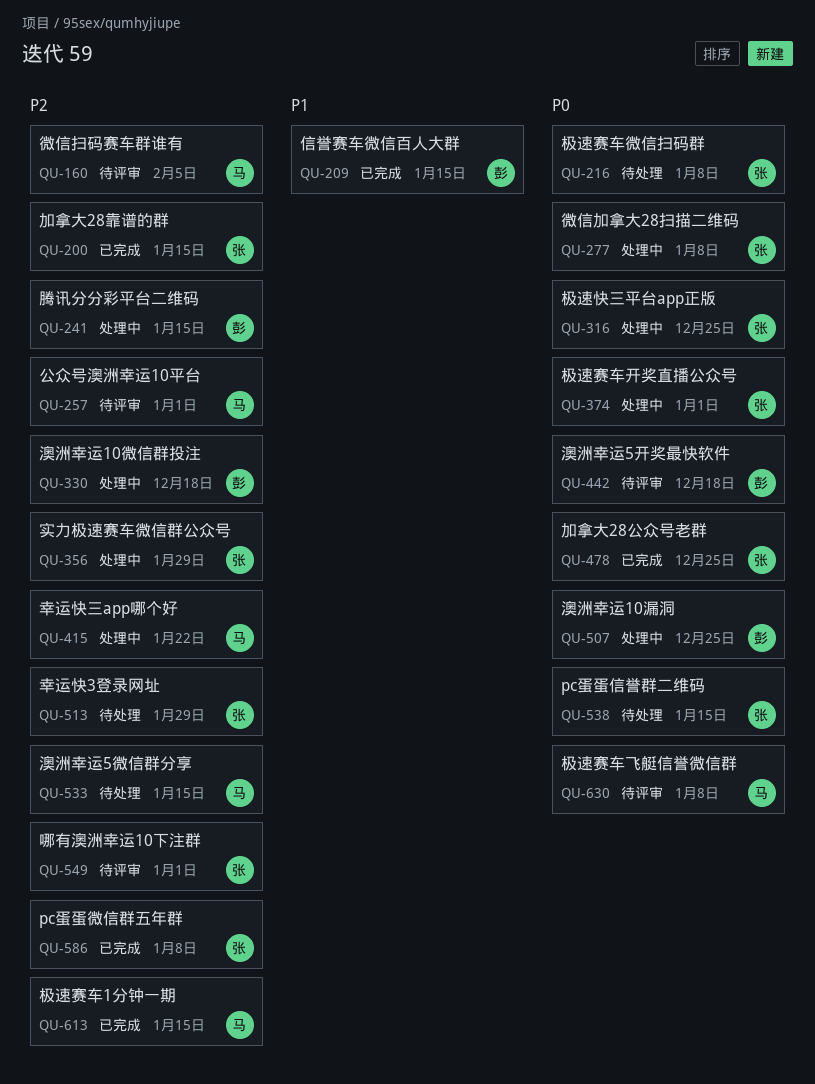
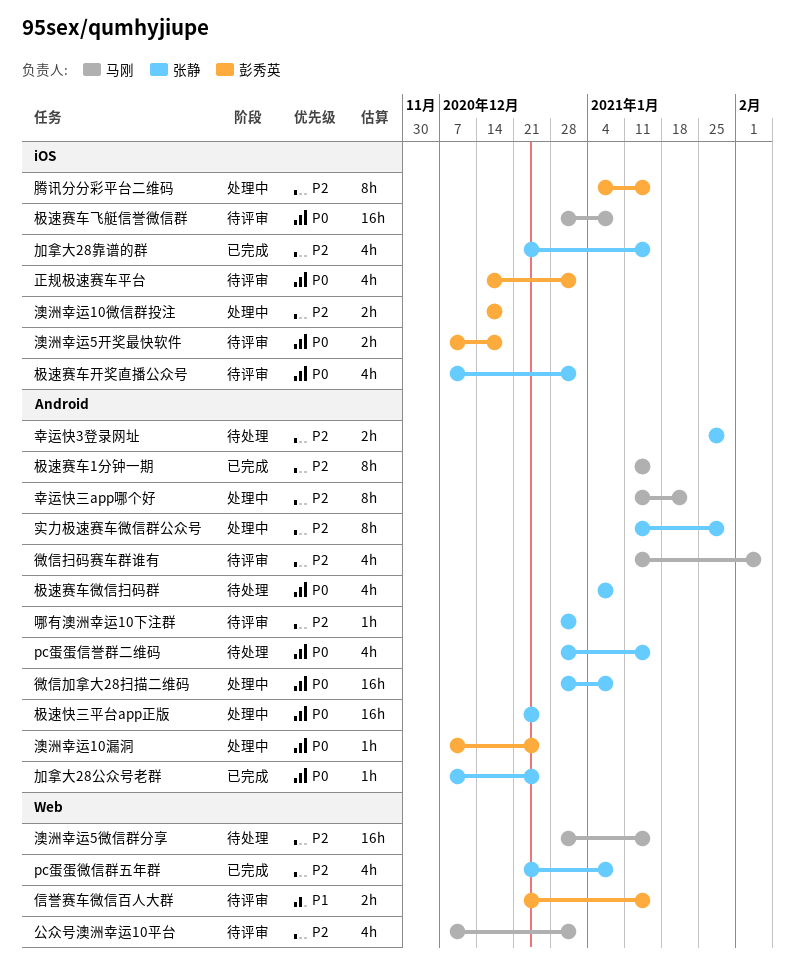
信誉赛车微信百人大群, status: 已完成 -> 待评审
极速赛车开奖直播公众号, status: 处理中 -> 待评审
正规极速赛车平台: none -> present

